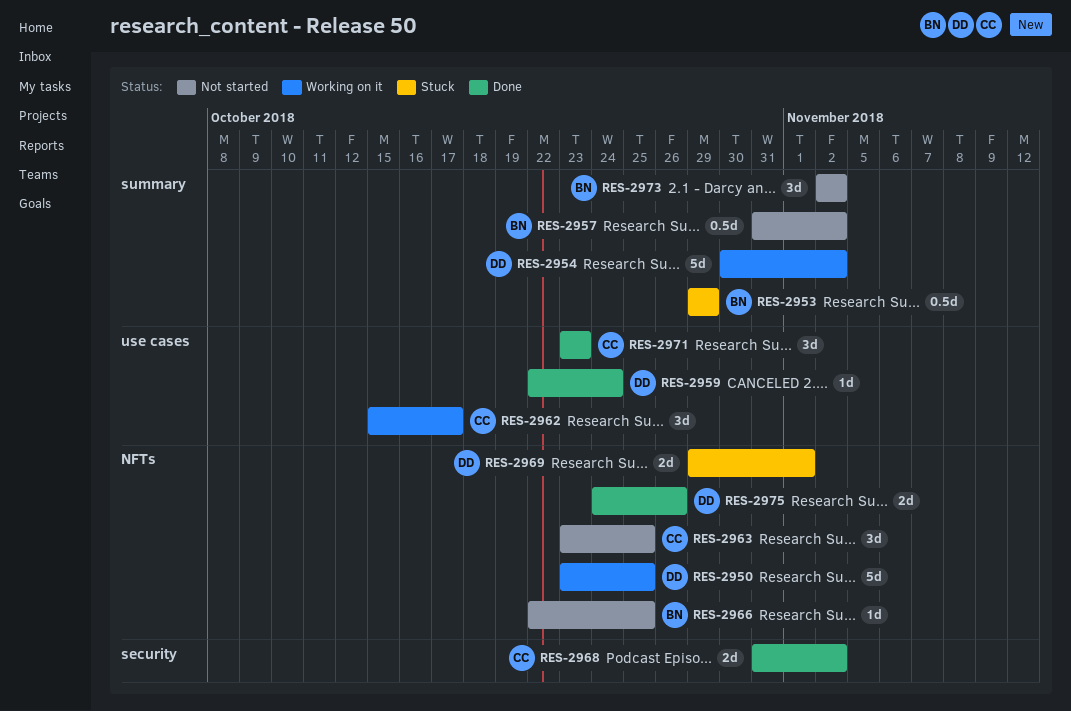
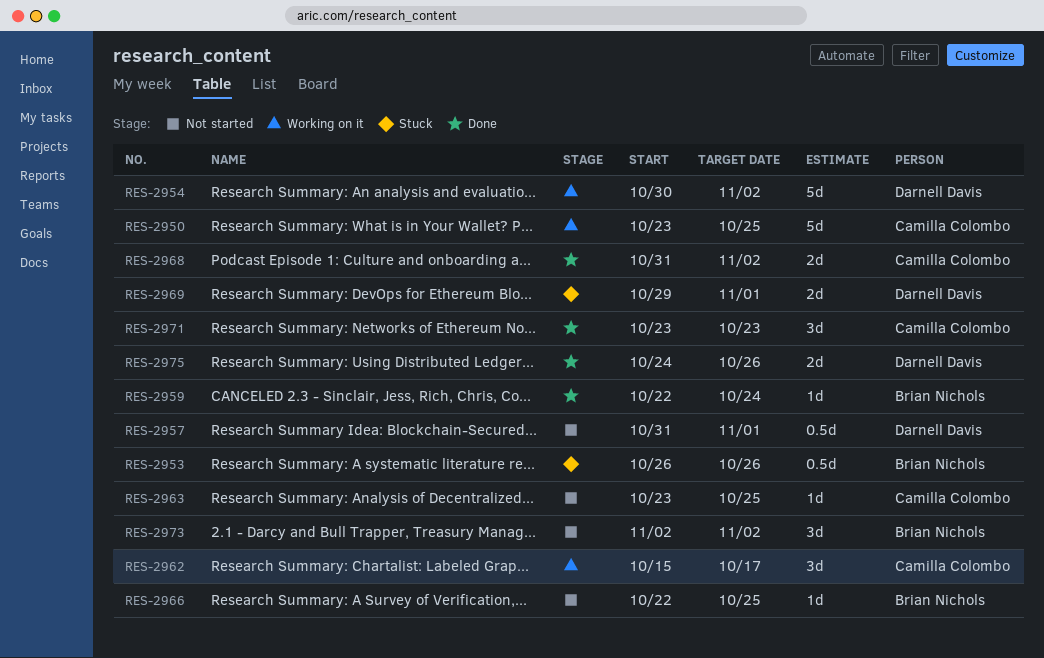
RES-2950, owner: Darnell Davis -> Camilla Colombo
RES-2953, start: Oct 29 -> Oct 26
RES-2953, due: Oct 29 -> Oct 26
RES-2957, owner: Brian Nichols -> Darnell Davis
RES-2957, due: Nov 2 -> Nov 1
RES-2959, owner: Darnell Davis -> Brian Nichols
RES-2963, estimate: 3d -> 1d

